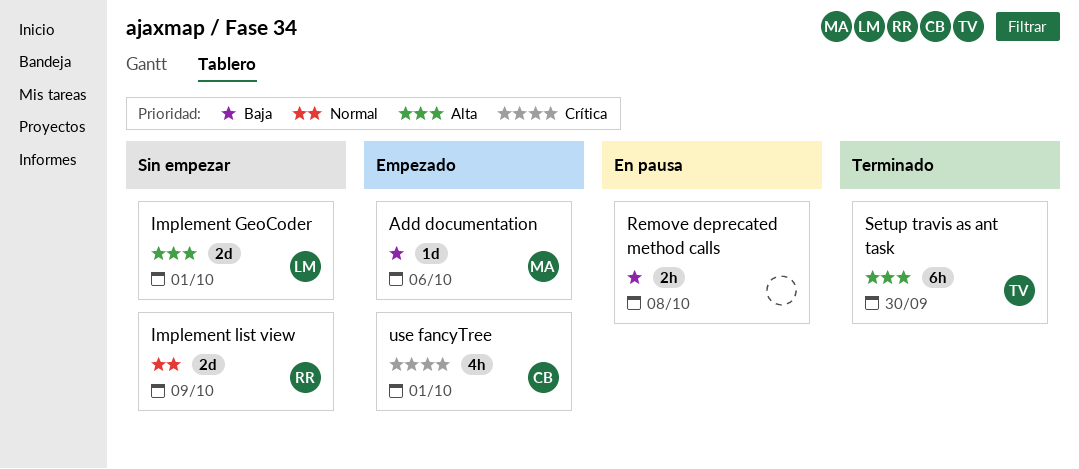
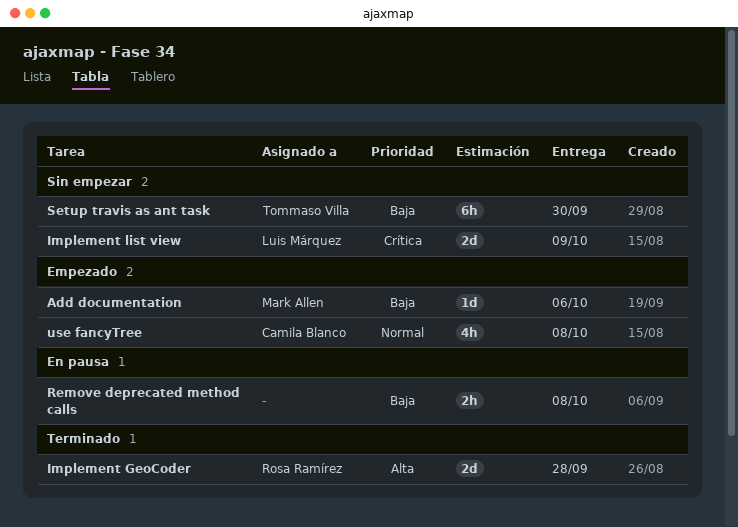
Implement GeoCoder, status: Sin empezar -> Terminado
Implement GeoCoder, owner: Luis Márquez -> Rosa Ramírez
Implement GeoCoder, due: Oct 1 -> Sep 28
Implement list view, owner: Rosa Ramírez -> Luis Márquez
Implement list view, priority: Normal -> Crítica
Setup travis as ant task, status: Terminado -> Sin empezar
Setup travis as ant task, priority: Alta -> Baja
use fancyTree, priority: Crítica -> Normal
use fancyTree, due: Oct 1 -> Oct 8

